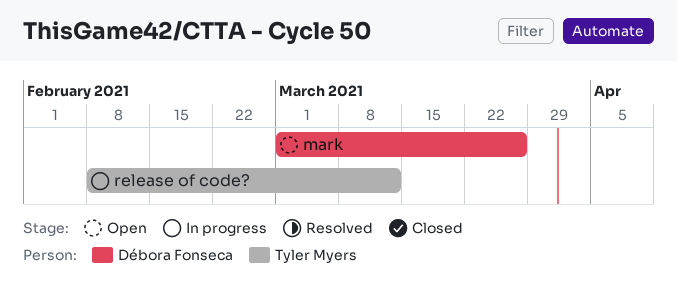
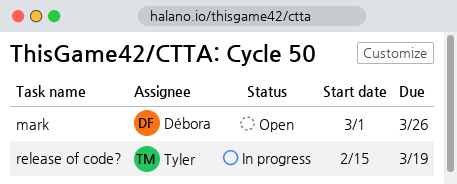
release of code?, start: Feb 8 -> Feb 15
release of code?, due: Mar 12 -> Mar 19

